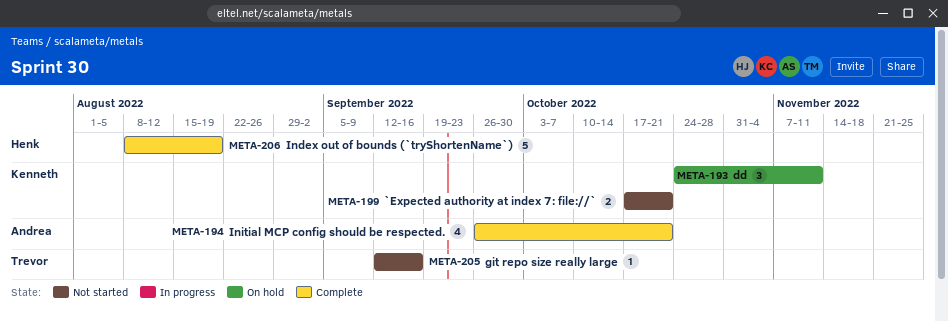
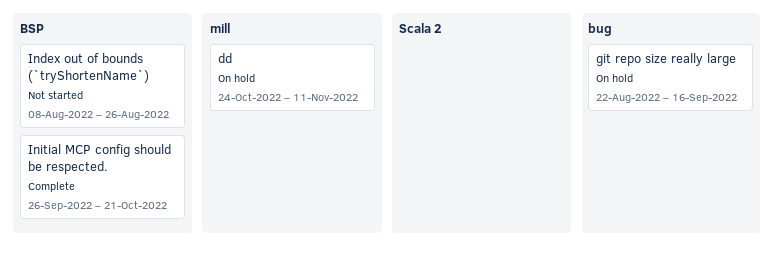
`Expected authority at index 7: file://`: present -> none
git repo size really large, status: Not started -> On hold
git repo size really large, start: Sep 12 -> Aug 22
Index out of bounds (`tryShortenName`), status: Complete -> Not started
Index out of bounds (`tryShortenName`), due: Aug 19 -> Aug 26

